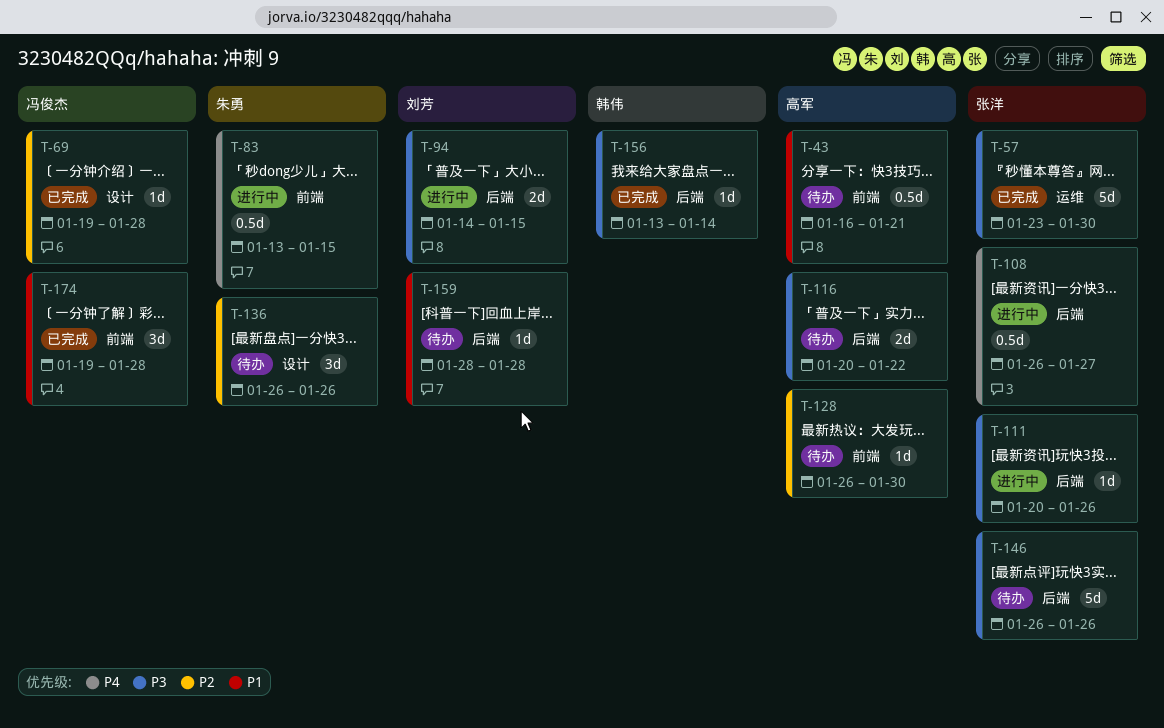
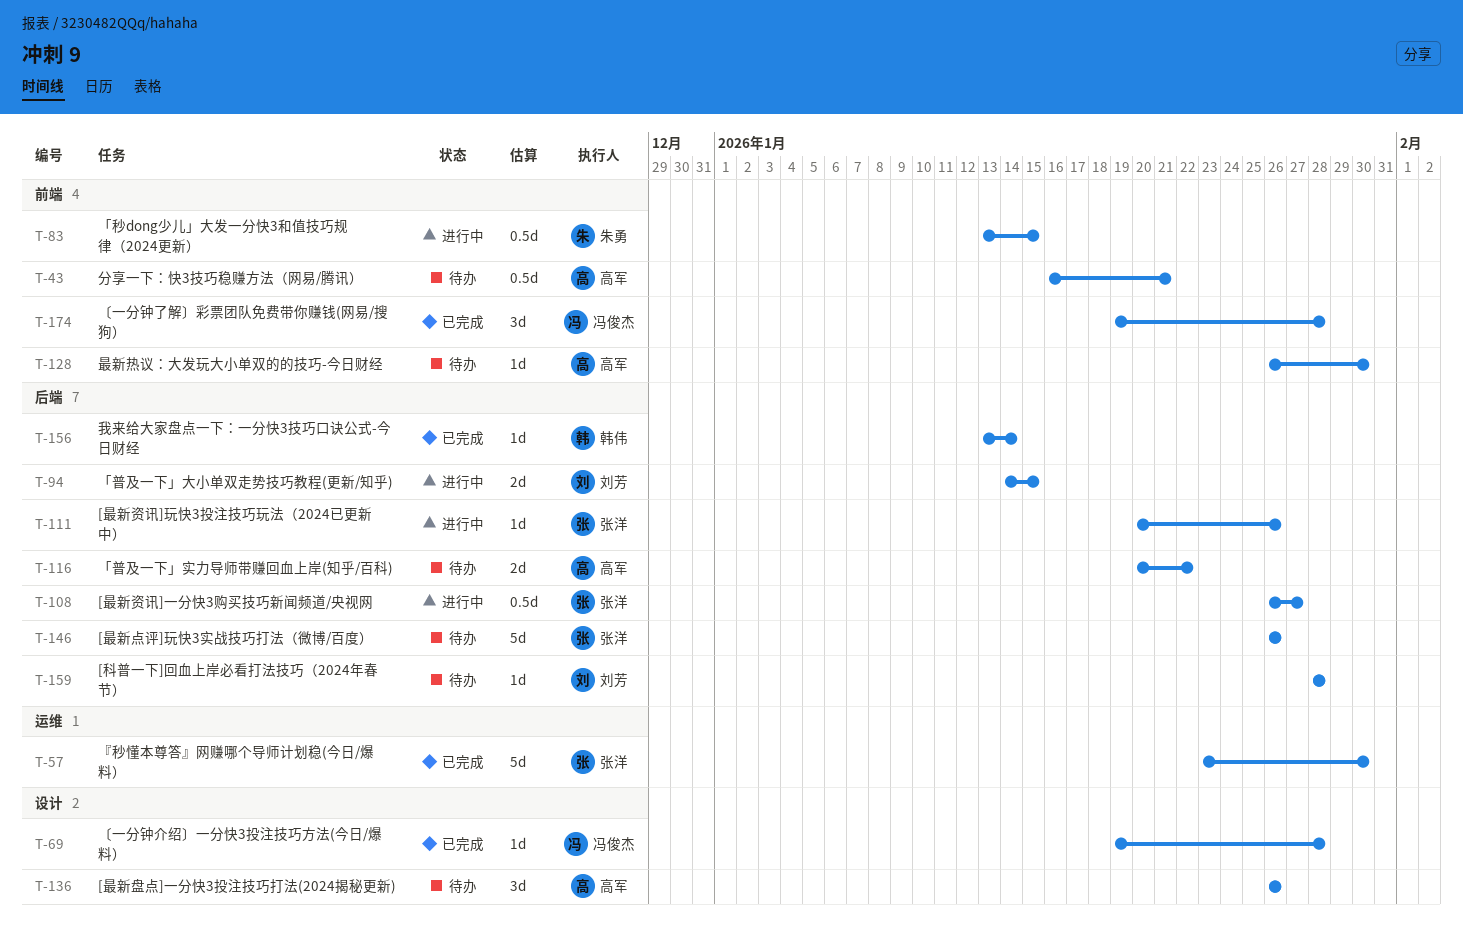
T-136, owner: 朱勇 -> 高军

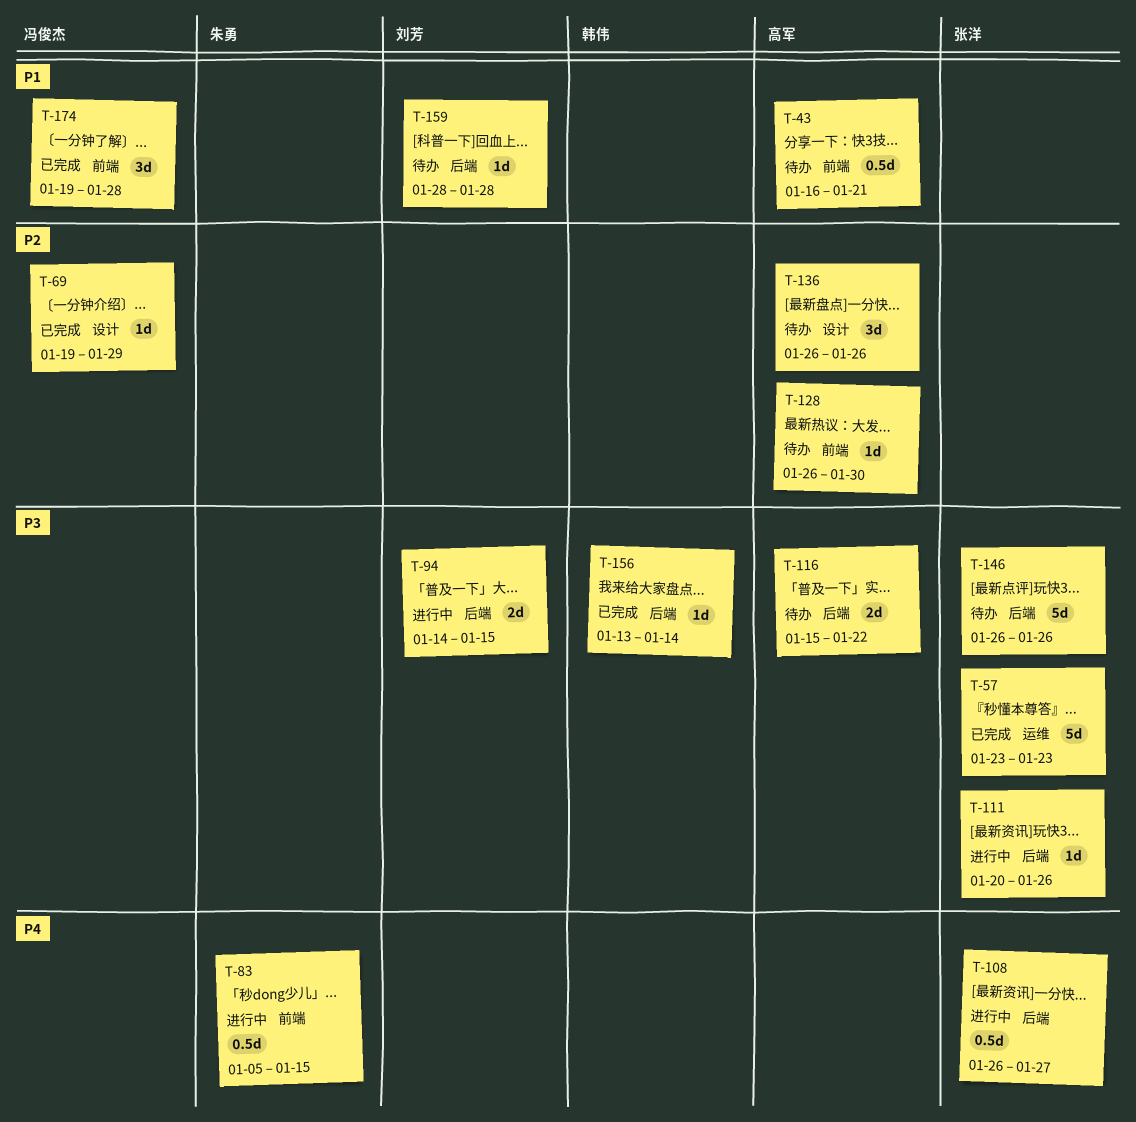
T-57, due: Jan 30 -> Jan 23
T-69, due: Jan 28 -> Jan 29
T-83, start: Jan 13 -> Jan 5
T-116, start: Jan 20 -> Jan 15

